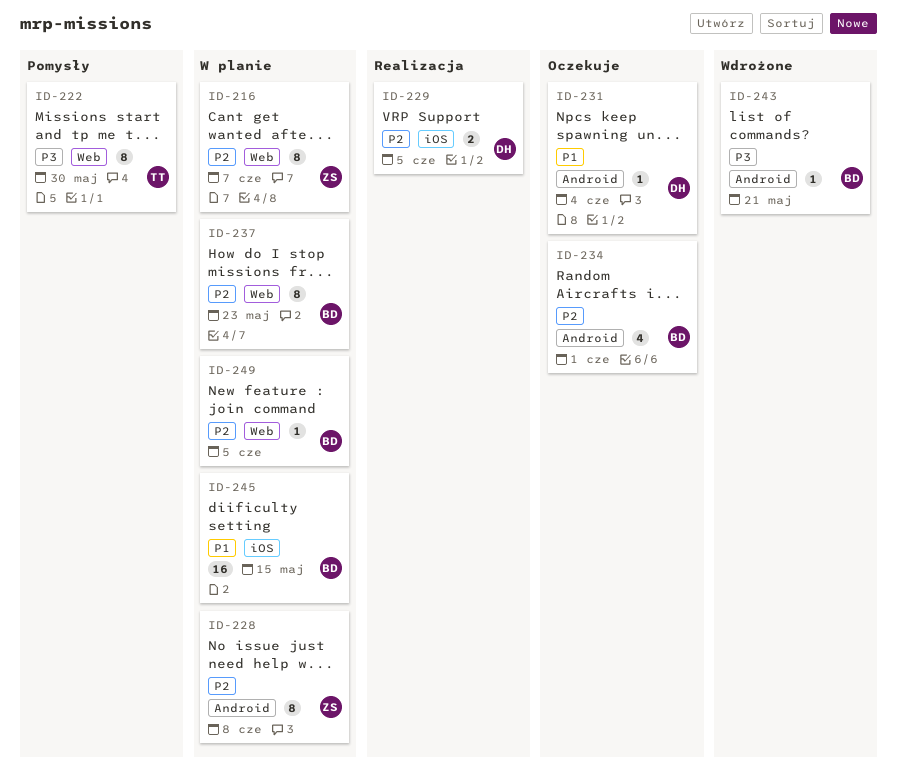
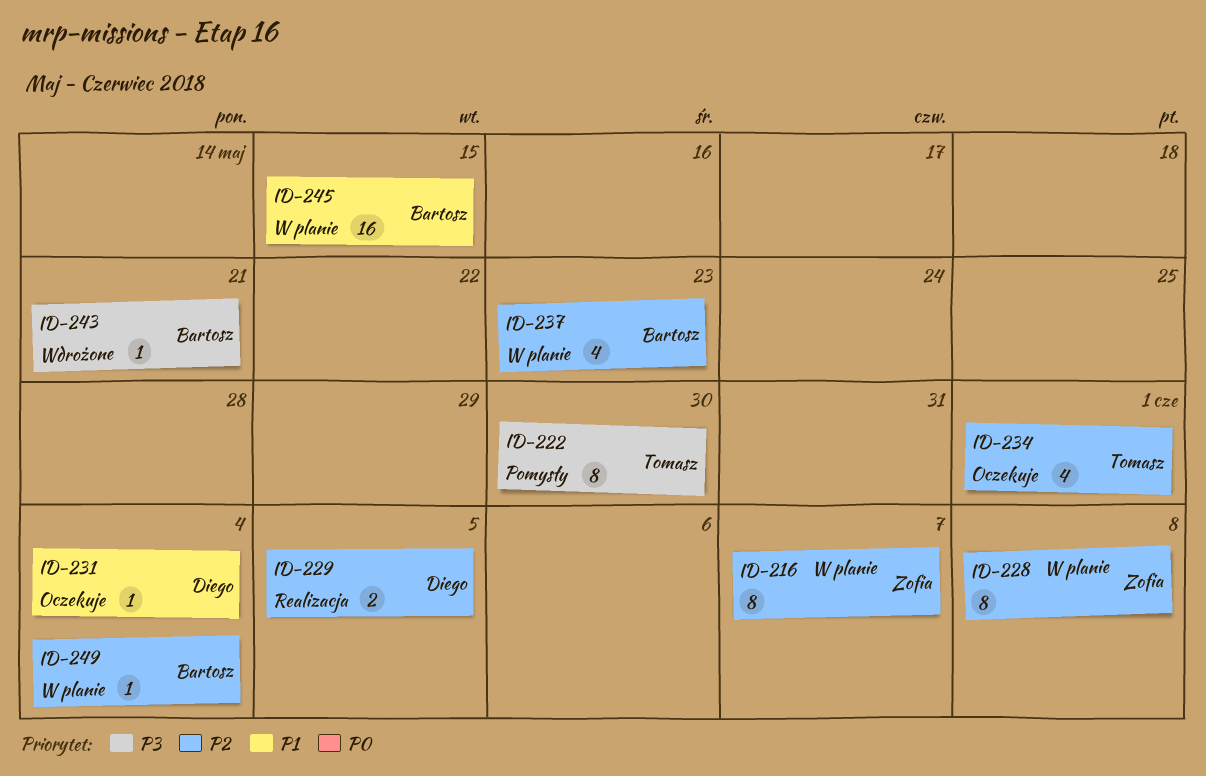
ID-234, owner: Bartosz -> Tomasz
ID-237, estimate: 8 -> 4
ID-249, due: Jun 5 -> Jun 4

